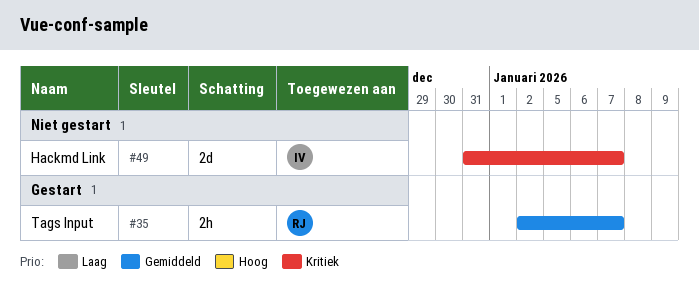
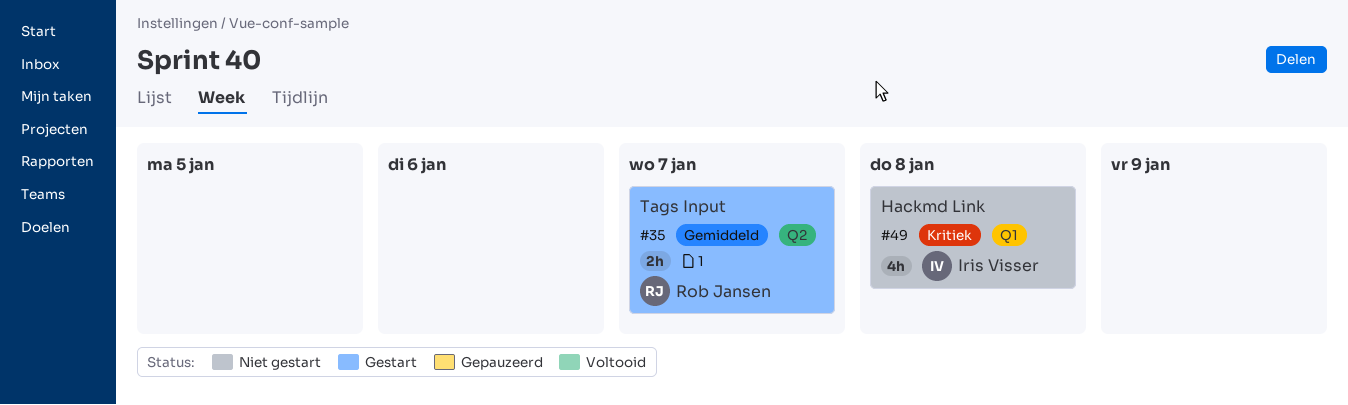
#49, estimate: 2d -> 4h
#49, due: Jan 7 -> Jan 8

